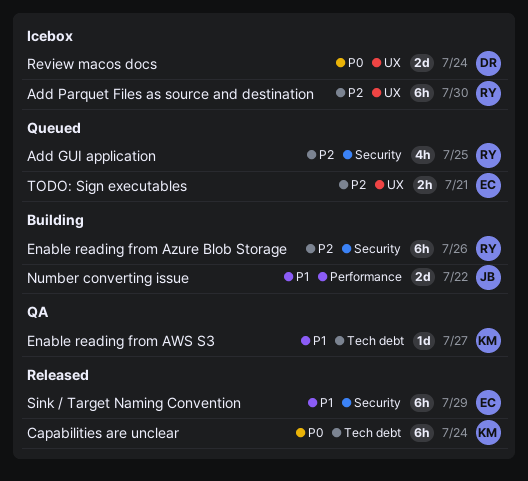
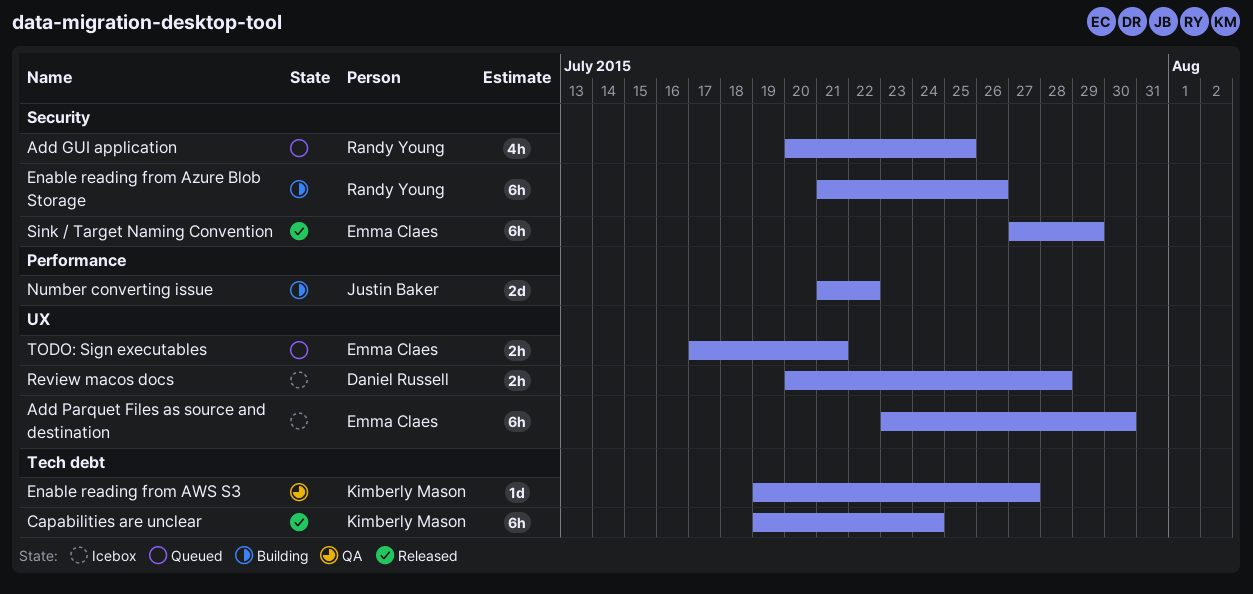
Add Parquet Files as source and destination, owner: Randy Young -> Emma Claes
Review macos docs, estimate: 2d -> 2h
Review macos docs, due: Jul 24 -> Jul 28

